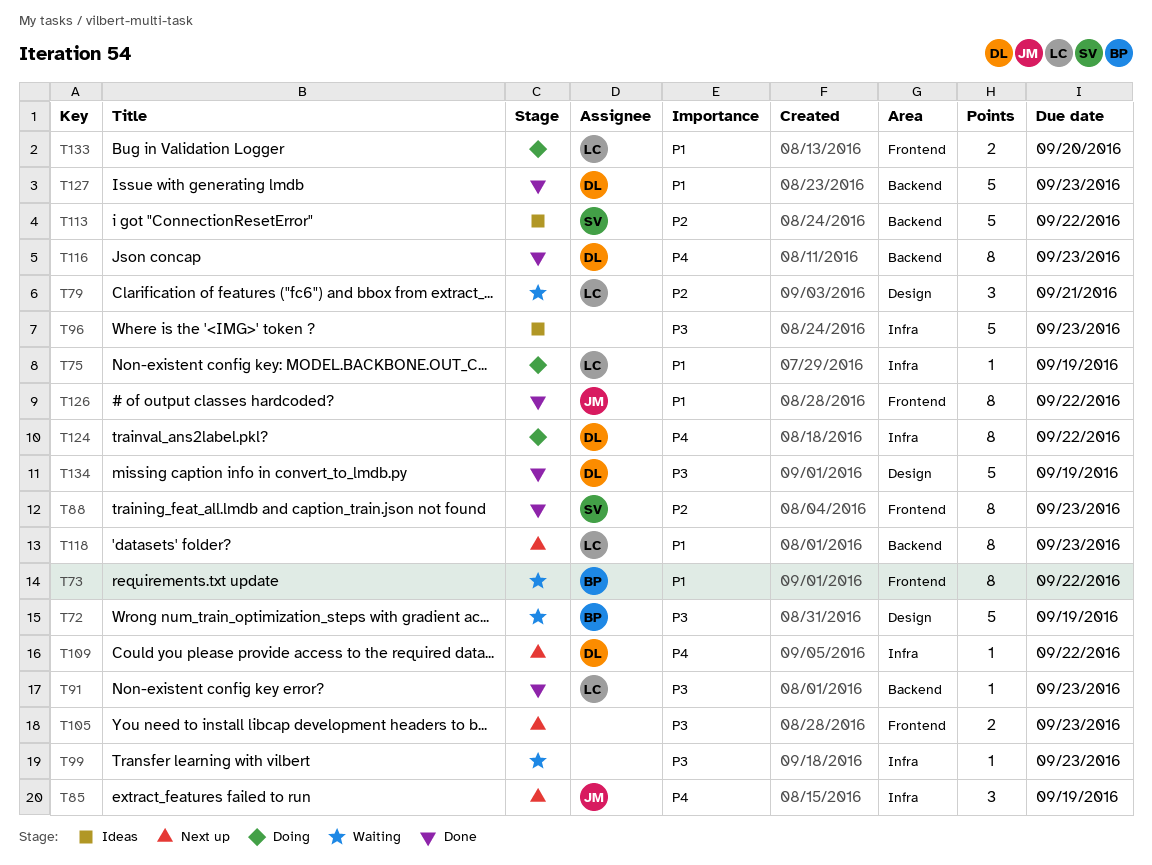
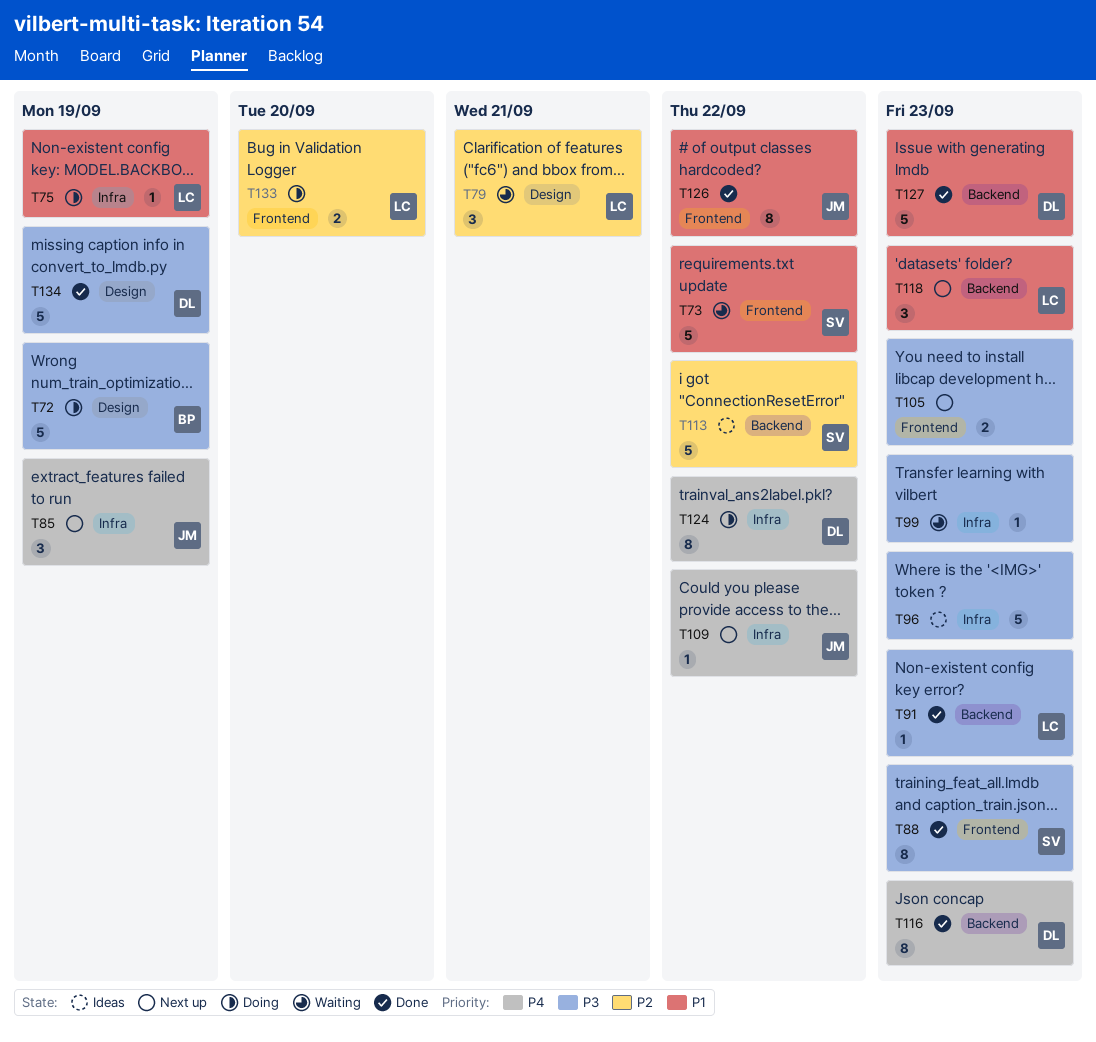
T72, status: Waiting -> Doing
T73, owner: BP -> SV
T73, estimate: 8 -> 5
T88, priority: P2 -> P3
T109, owner: DL -> JM
T118, estimate: 8 -> 3
T133, priority: P1 -> P2

